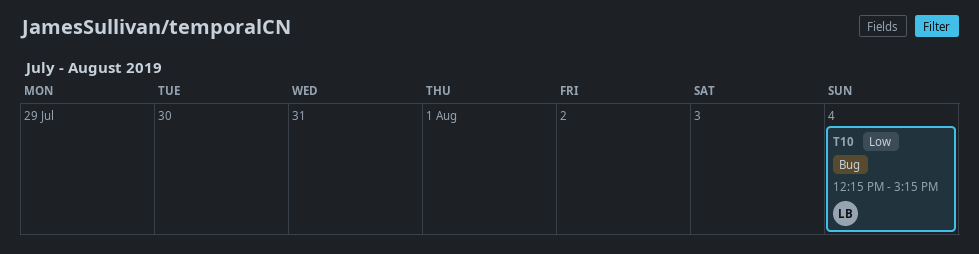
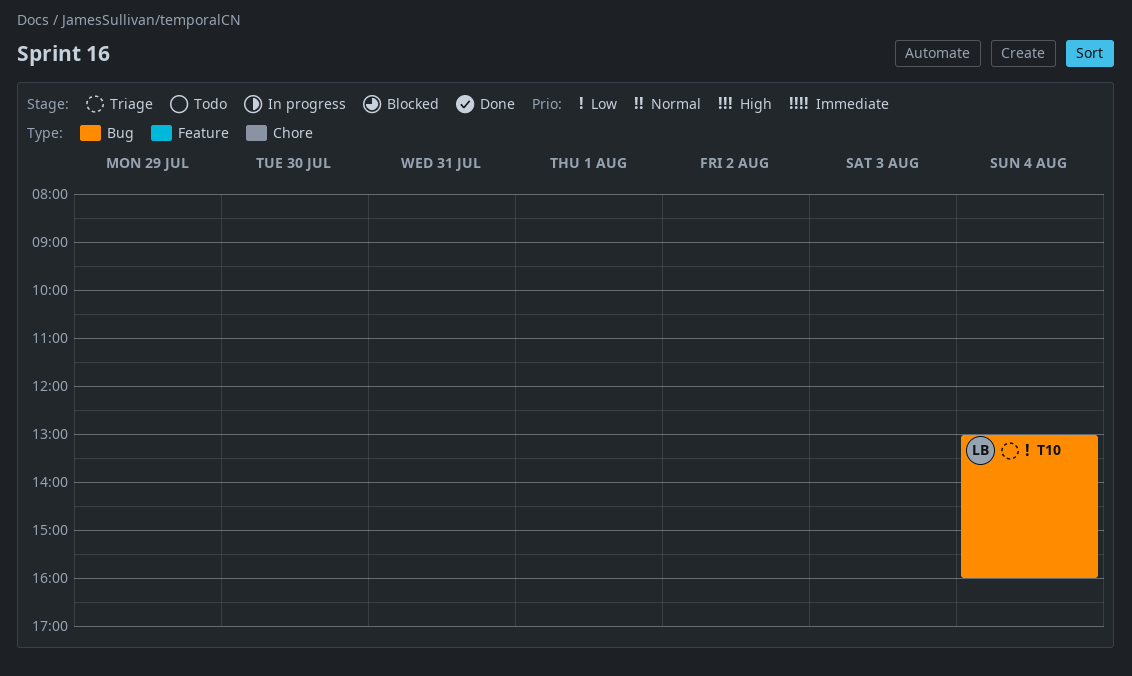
T10, begins: 12:15 -> 13:00
T10, ends: 15:15 -> 16:00

